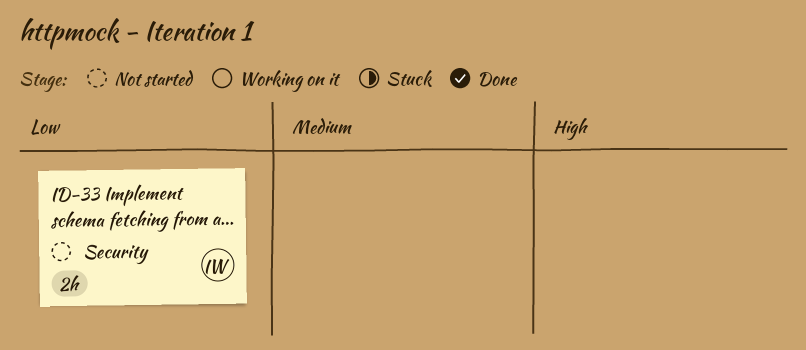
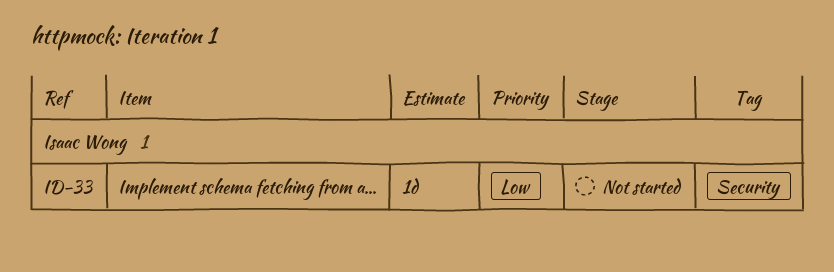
ID-33, estimate: 2h -> 1d

